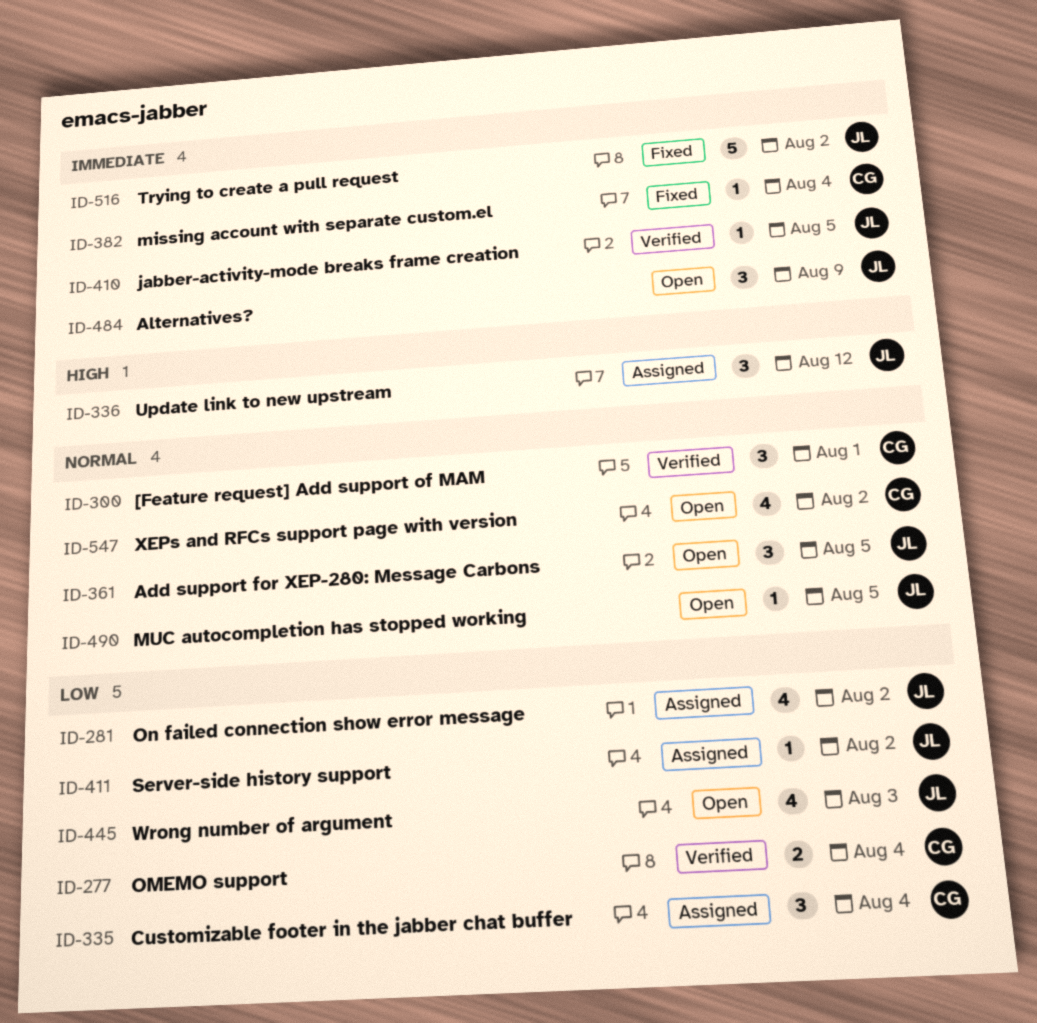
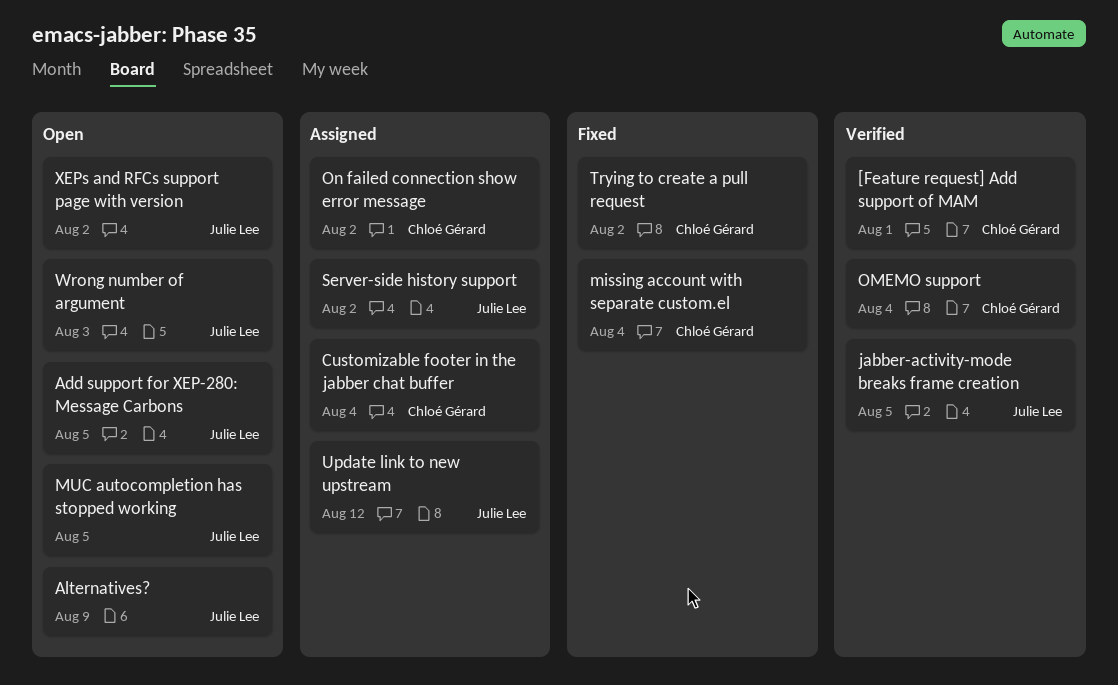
On failed connection show error message, owner: Julie Lee -> Chloé Gérard
Trying to create a pull request, owner: Julie Lee -> Chloé Gérard
XEPs and RFCs support page with version, owner: Chloé Gérard -> Julie Lee

